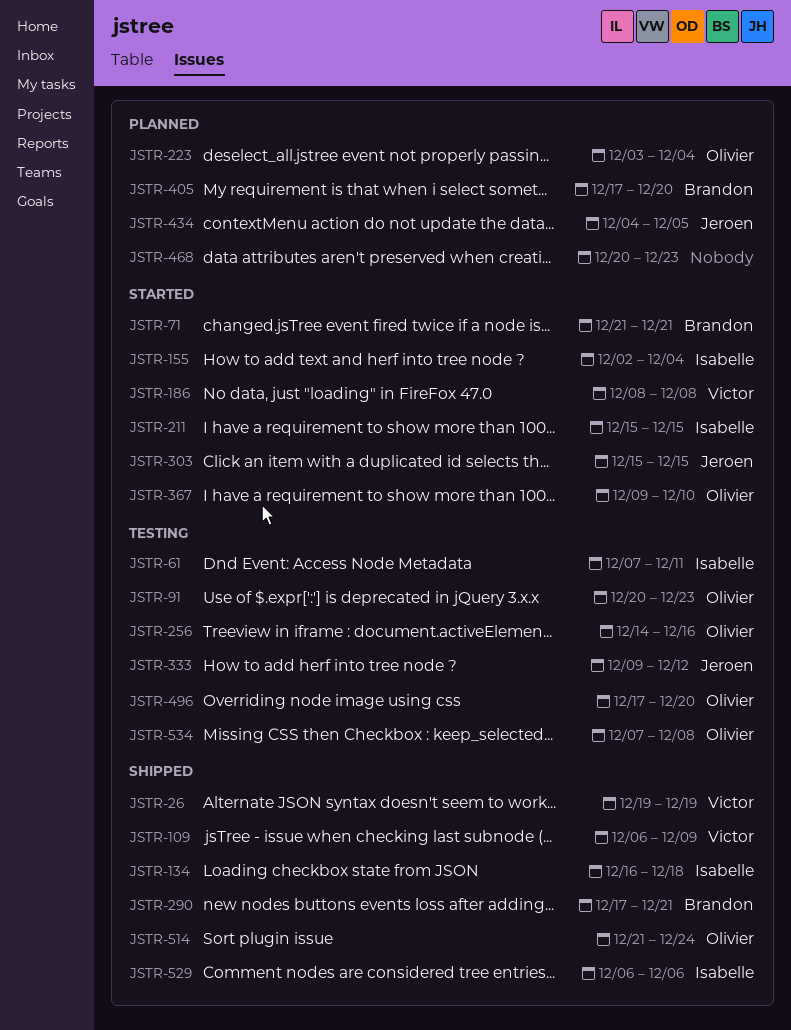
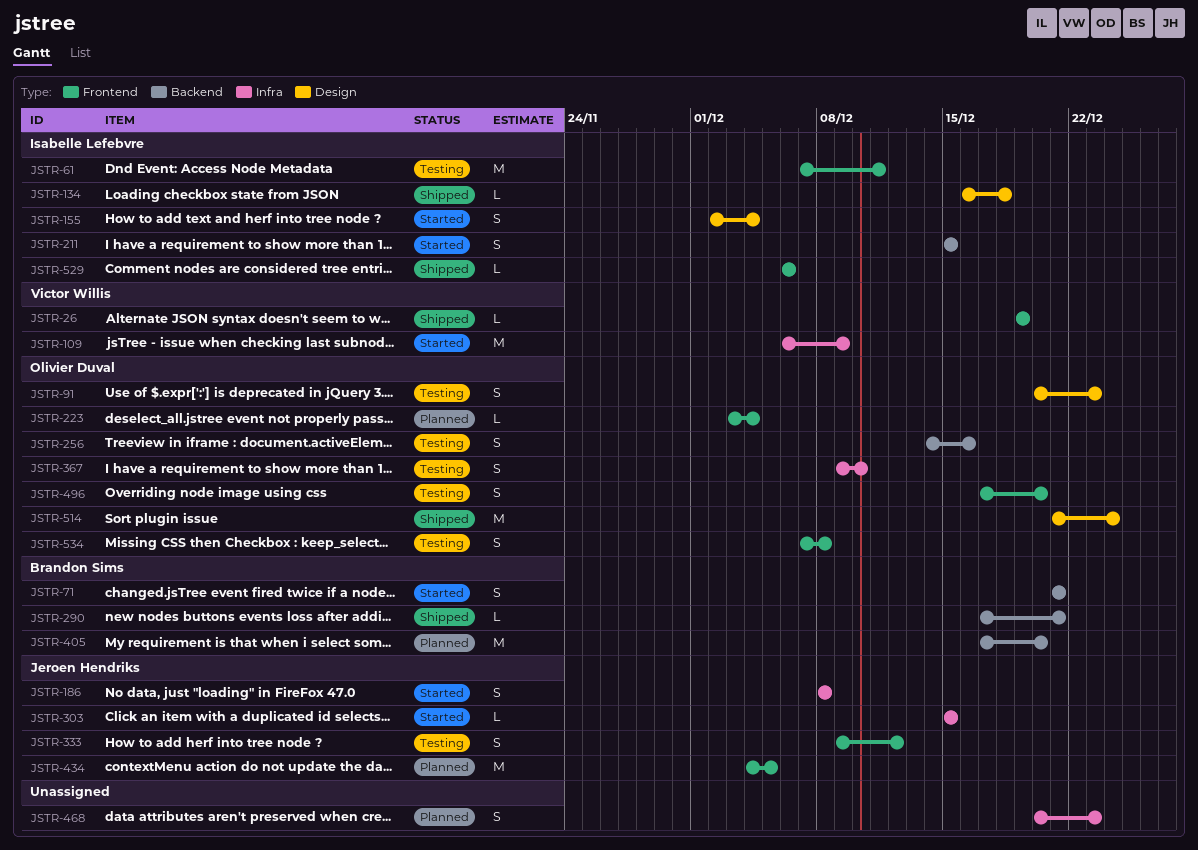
JSTR-109, status: Shipped -> Started
JSTR-186, owner: Victor Willis -> Jeroen Hendriks
JSTR-367, status: Started -> Testing

